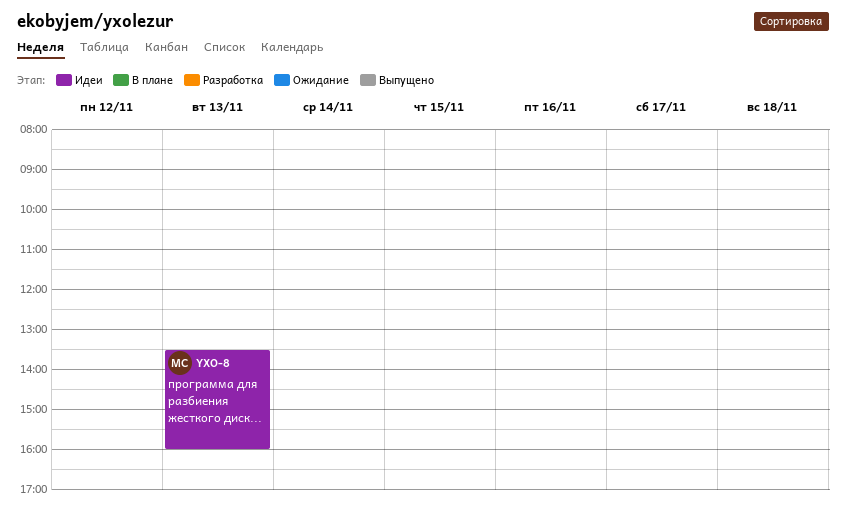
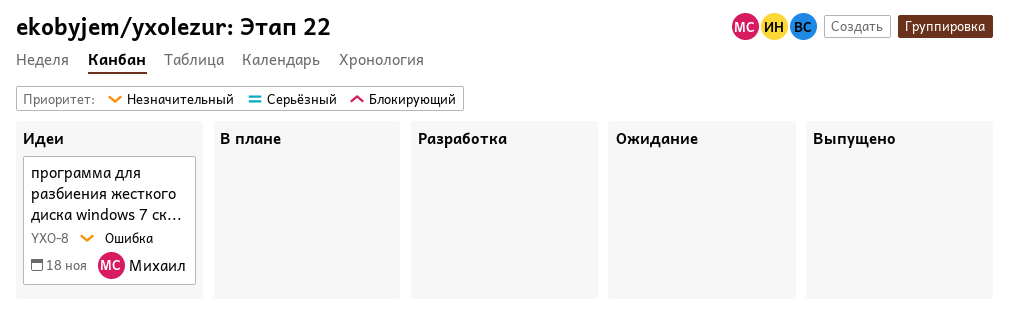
YXO-8, day: Nov 13 -> Nov 18

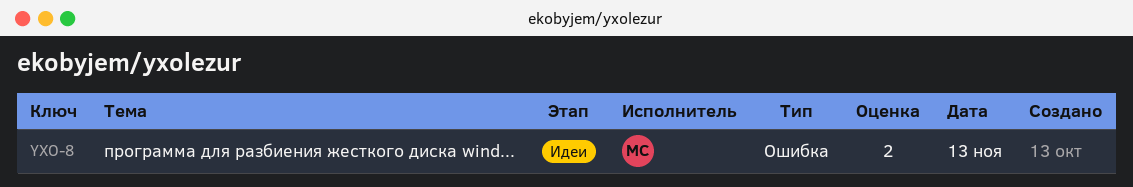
YXO-8, day: Nov 18 -> Nov 13

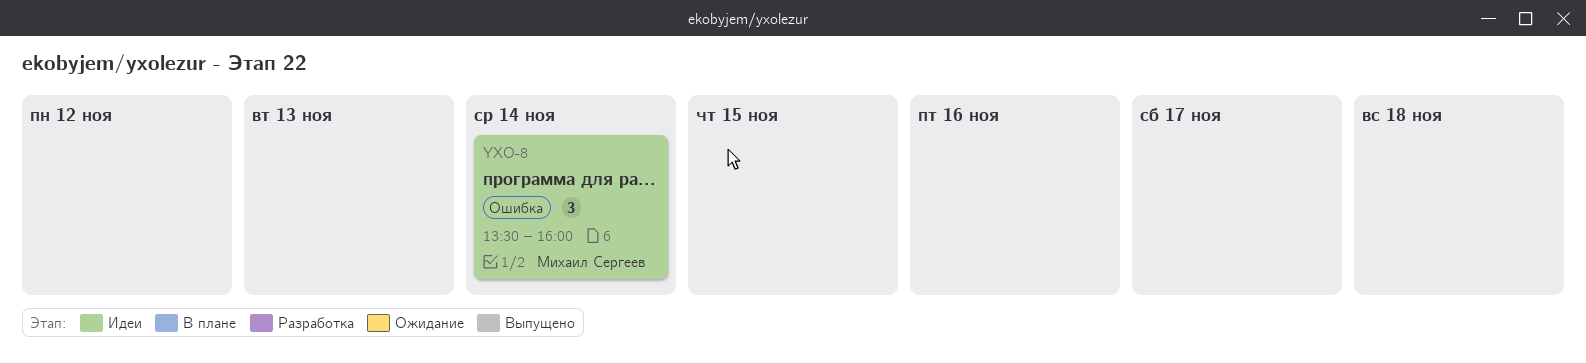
YXO-8, estimate: 2 -> 3
YXO-8, day: Nov 13 -> Nov 14

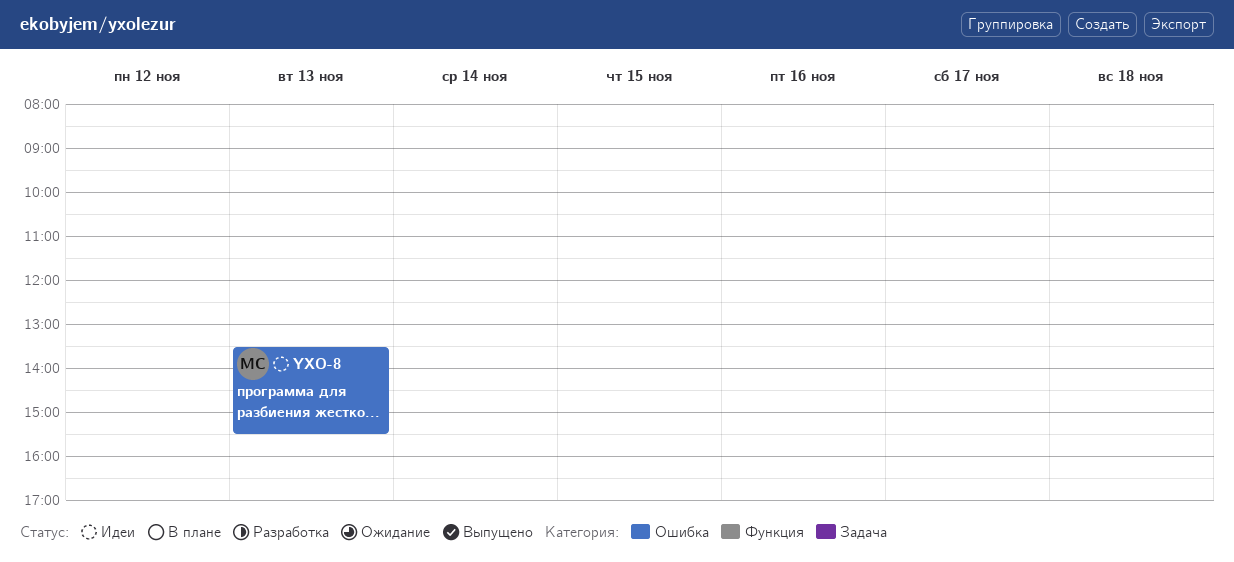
YXO-8, day: Nov 14 -> Nov 13
YXO-8, ends: 16:00 -> 15:30

